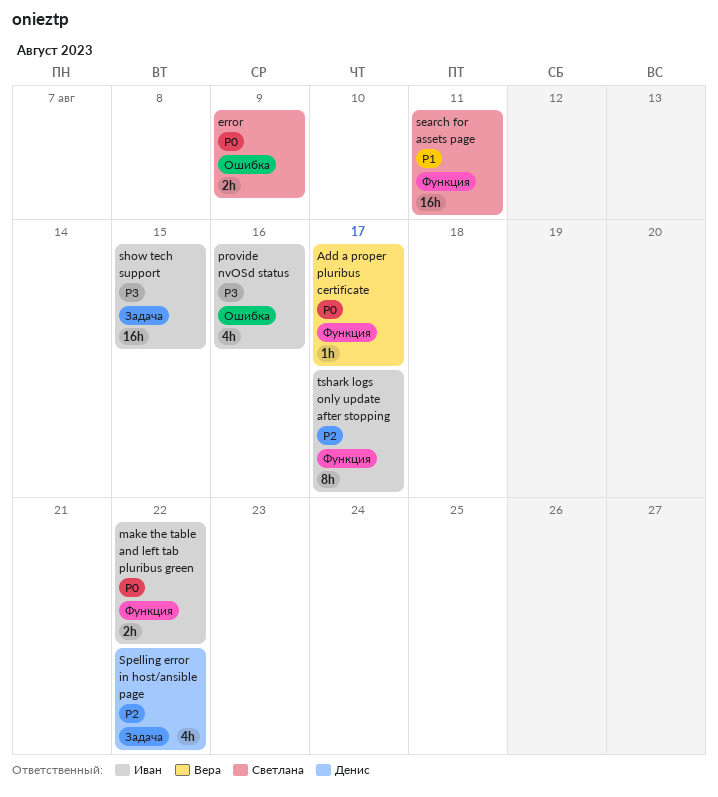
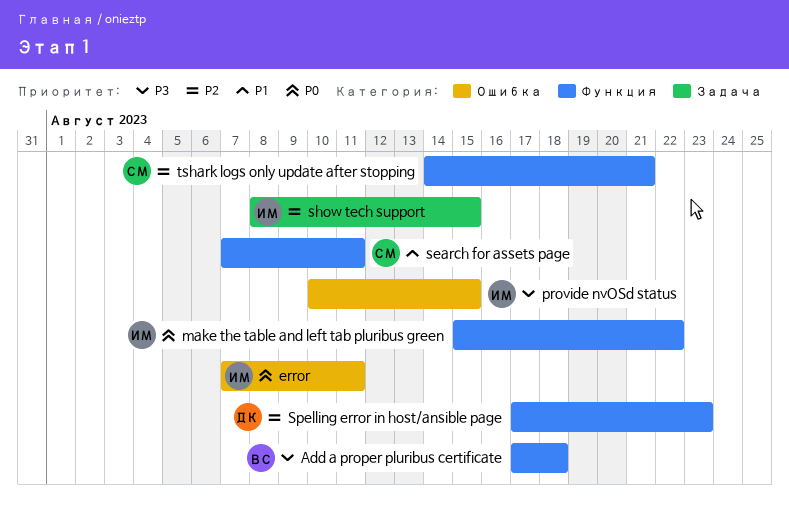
Add a proper pluribus certificate, priority: P0 -> P3
Add a proper pluribus certificate, due: Aug 17 -> Aug 18
error, owner: Светлана -> Иван
error, due: Aug 9 -> Aug 11
provide nvOSd status, due: Aug 16 -> Aug 15
show tech support, priority: P3 -> P2
Spelling error in host/ansible page, label: Задача -> Функция
Spelling error in host/ansible page, due: Aug 22 -> Aug 23
tshark logs only update after stopping, owner: Иван -> Светлана
tshark logs only update after stopping, due: Aug 17 -> Aug 21

